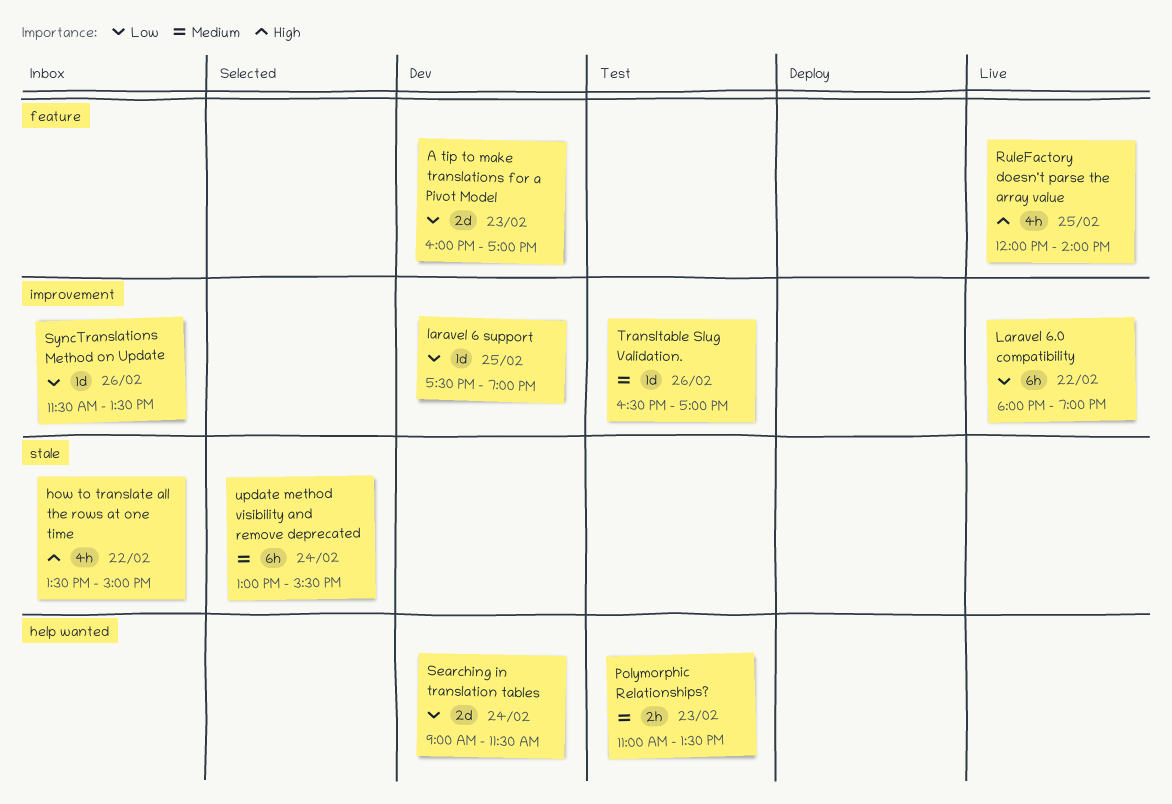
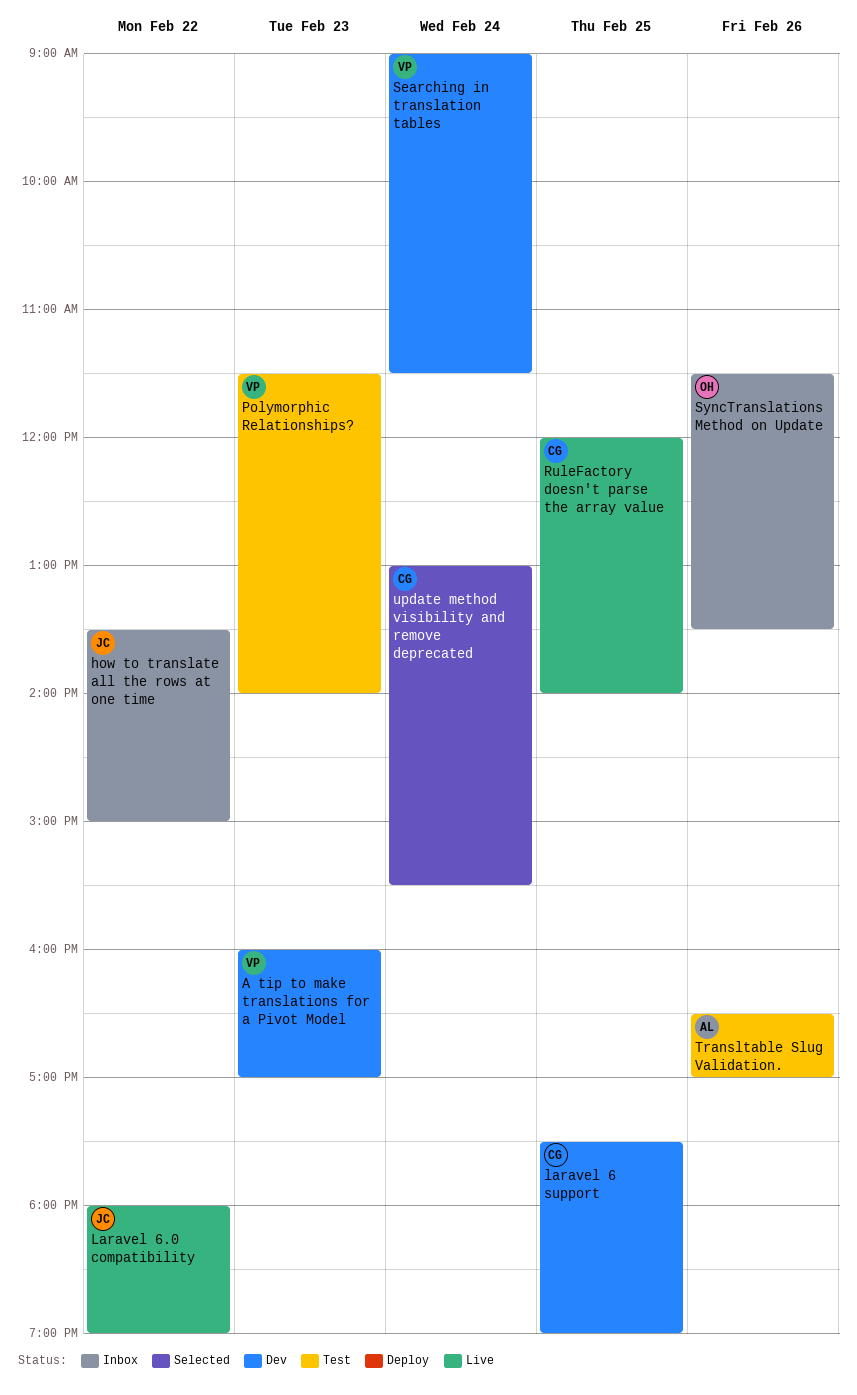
Polymorphic Relationships?, begins: 11:00 -> 11:30
Polymorphic Relationships?, ends: 13:30 -> 14:00

